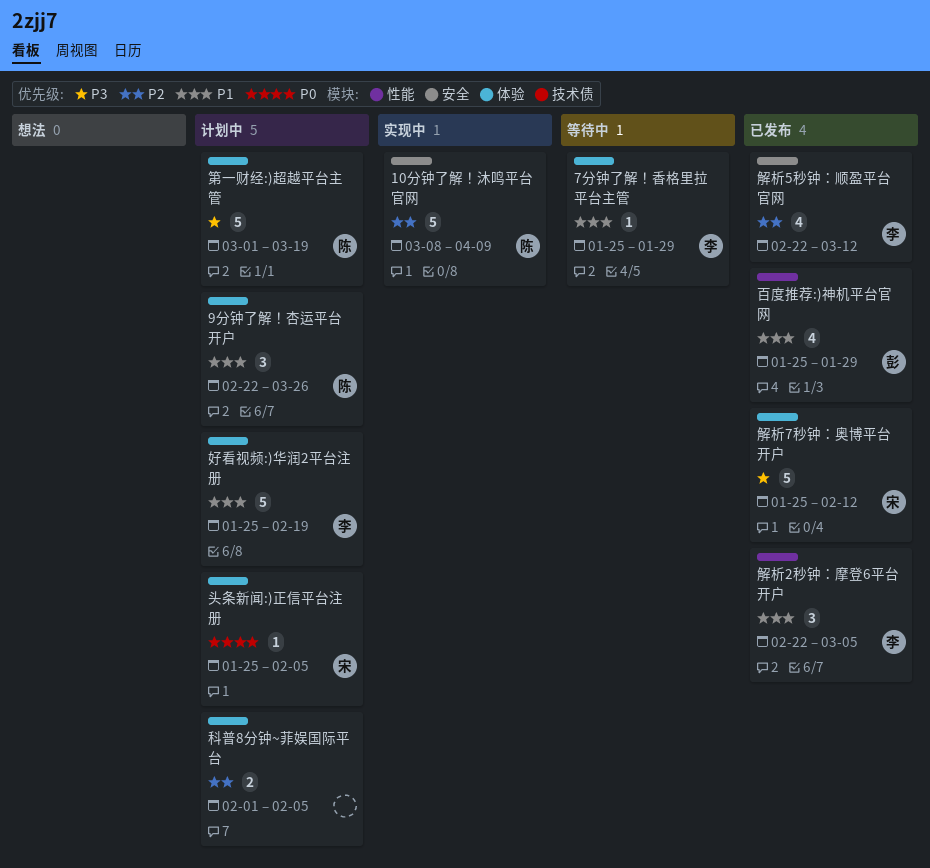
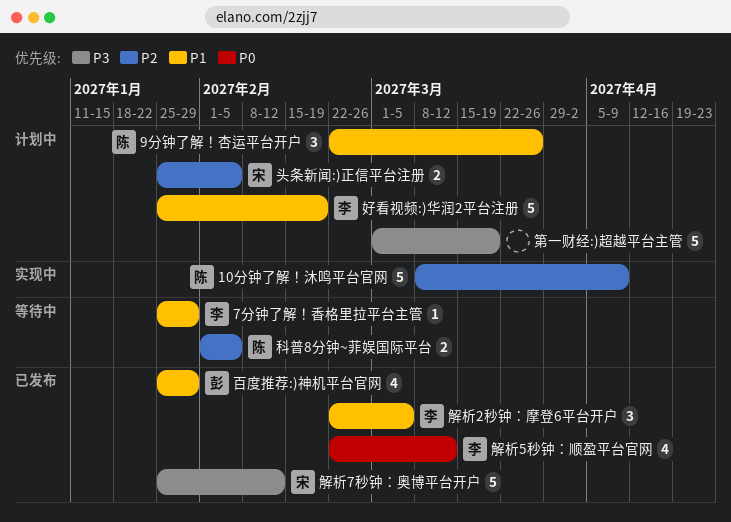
头条新闻:)正信平台注册, priority: P0 -> P2
头条新闻:)正信平台注册, estimate: 1 -> 2
科普8分钟~菲娱国际平台, status: 计划中 -> 等待中
科普8分钟~菲娱国际平台, owner: none -> 陈
第一财经:)超越平台主管, owner: 陈 -> none
解析5秒钟：顺盈平台官网, priority: P2 -> P0

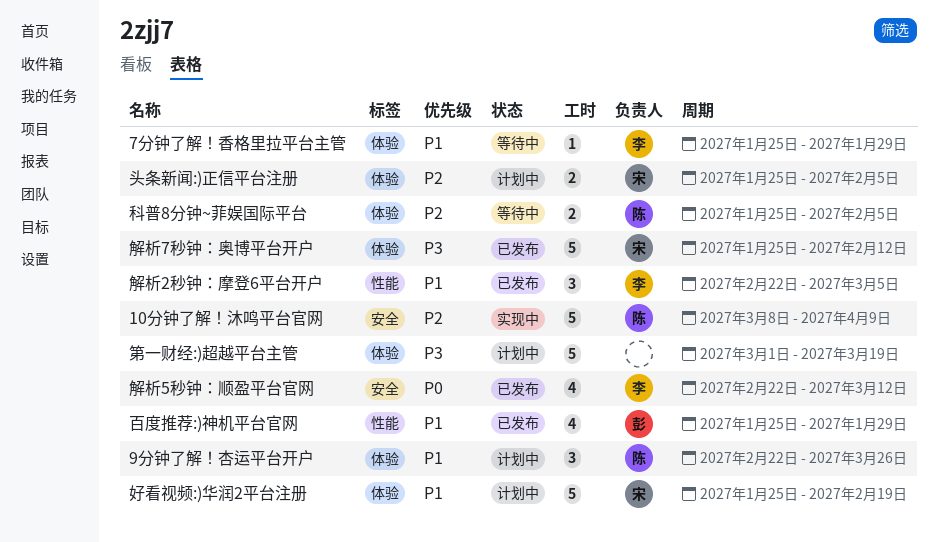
好看视频:)华润2平台注册, owner: 李 -> 宋
科普8分钟~菲娱国际平台, start: Feb 1 -> Jan 25

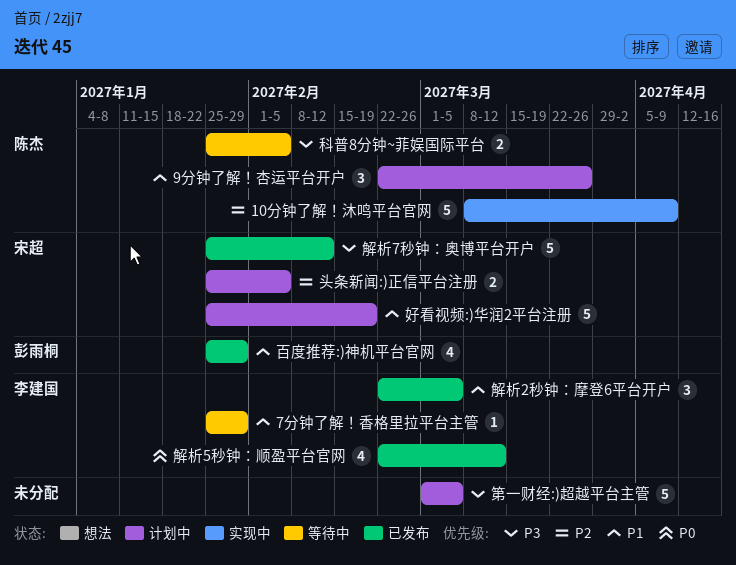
科普8分钟~菲娱国际平台, priority: P2 -> P3
第一财经:)超越平台主管, due: Mar 19 -> Mar 5

